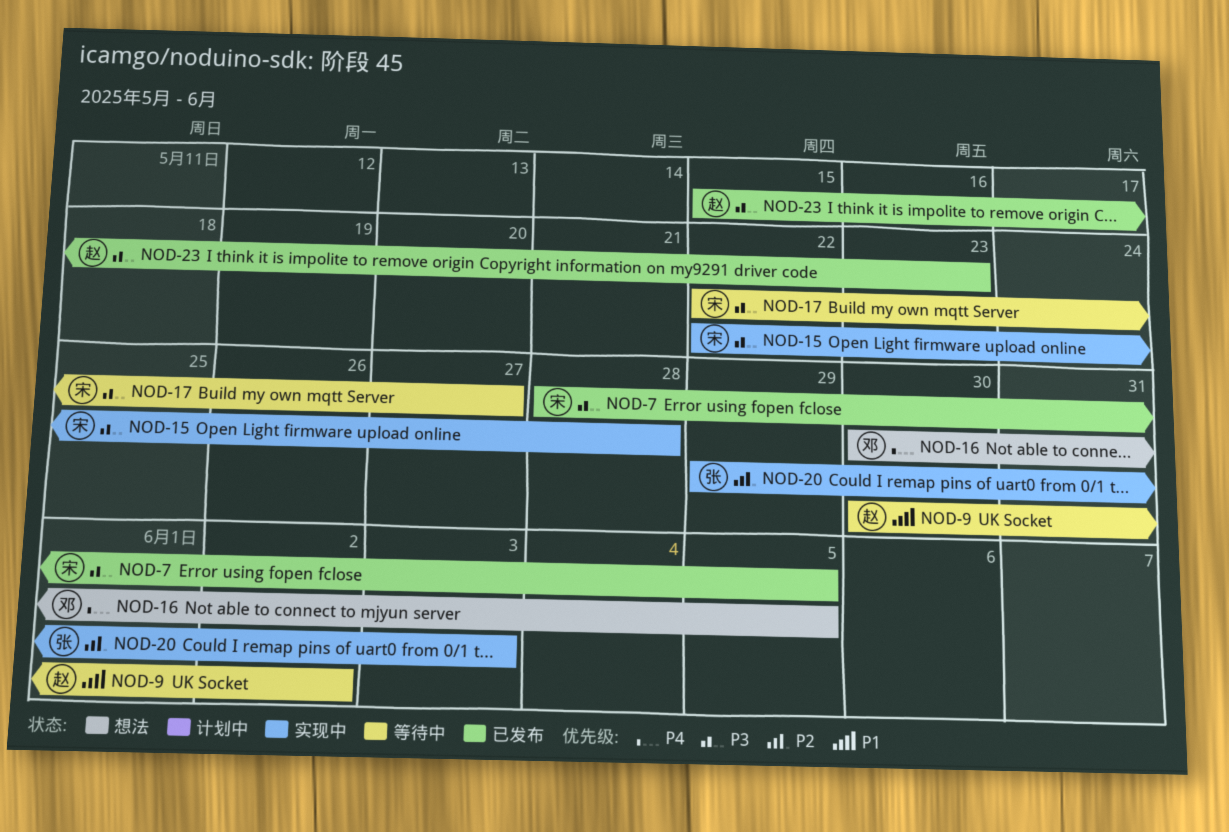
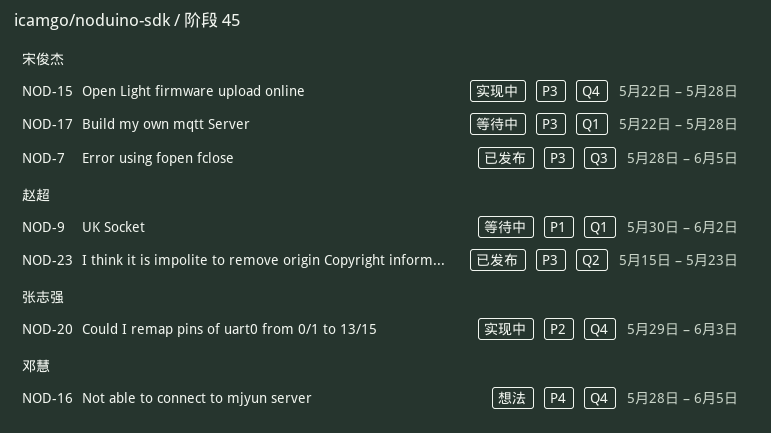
NOD-16, start: May 30 -> May 28
NOD-17, due: May 27 -> May 28

